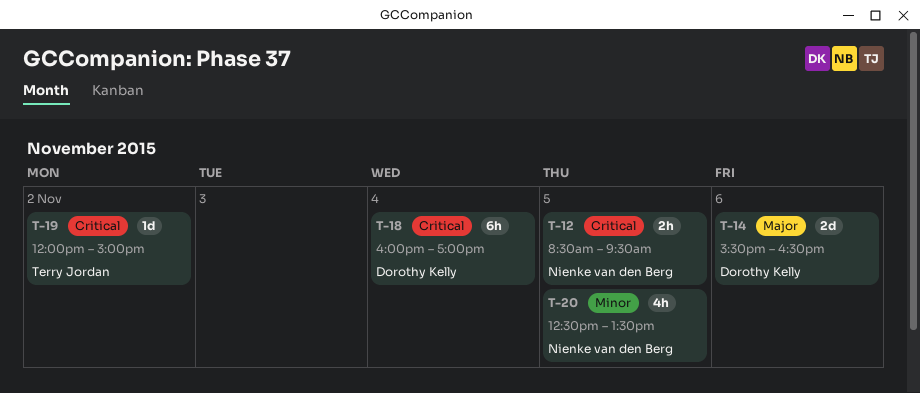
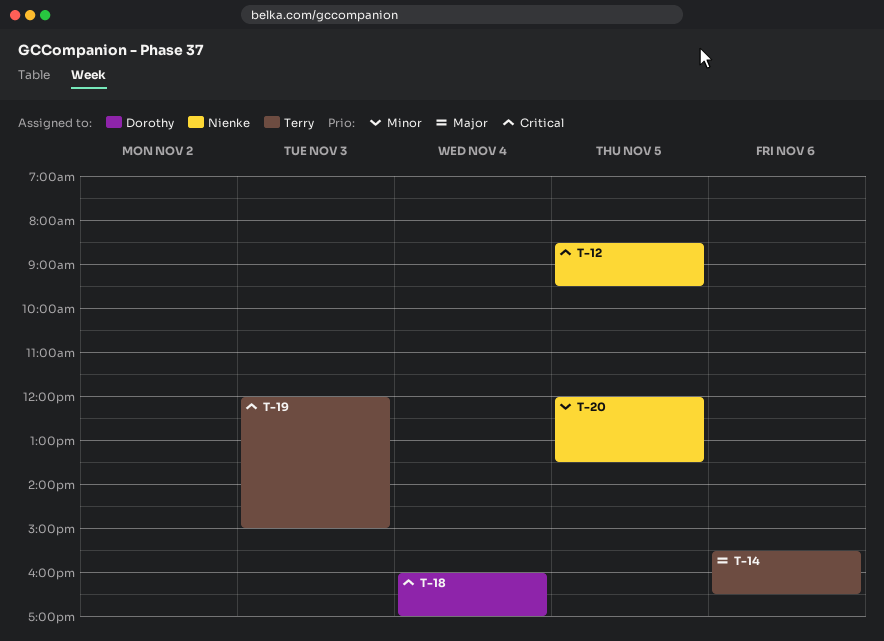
T-14, owner: Dorothy Kelly -> Terry Jordan
T-19, day: Nov 2 -> Nov 3
T-20, begins: 12:30 -> 12:00

